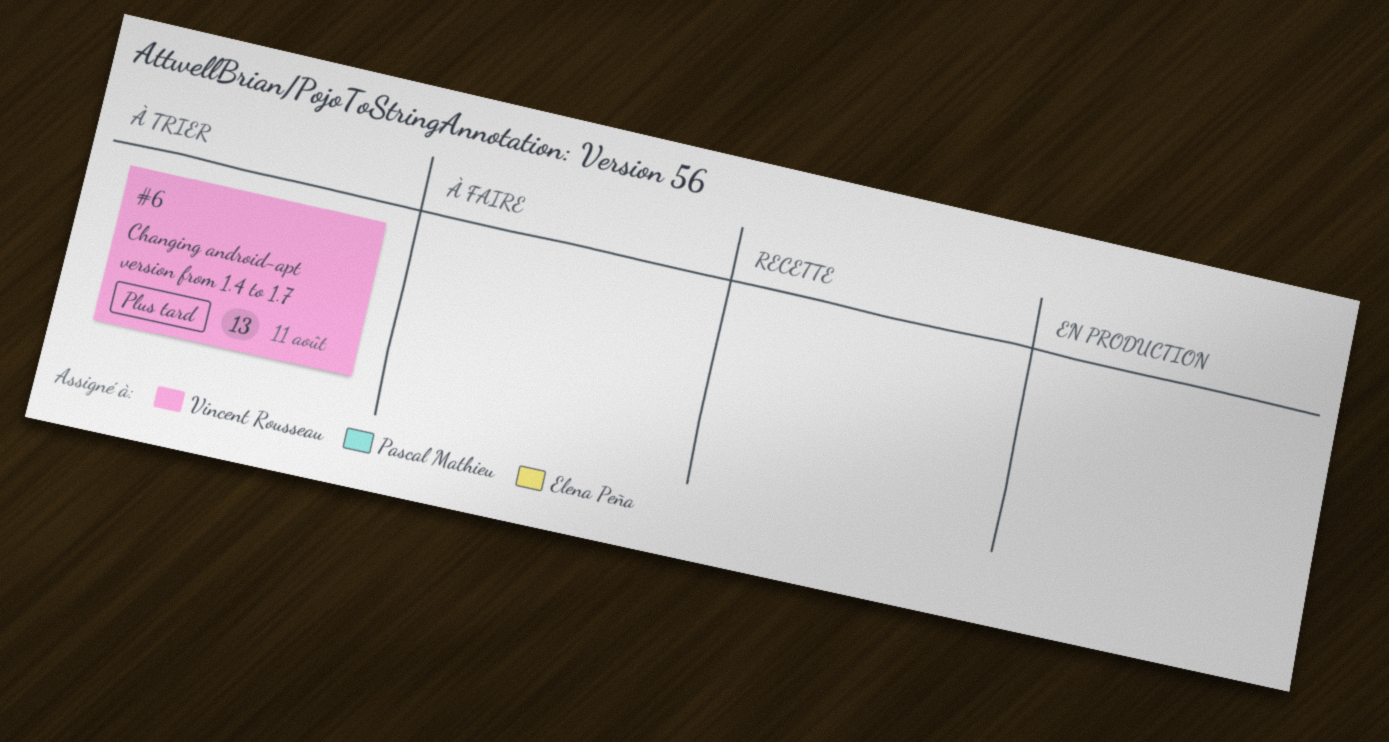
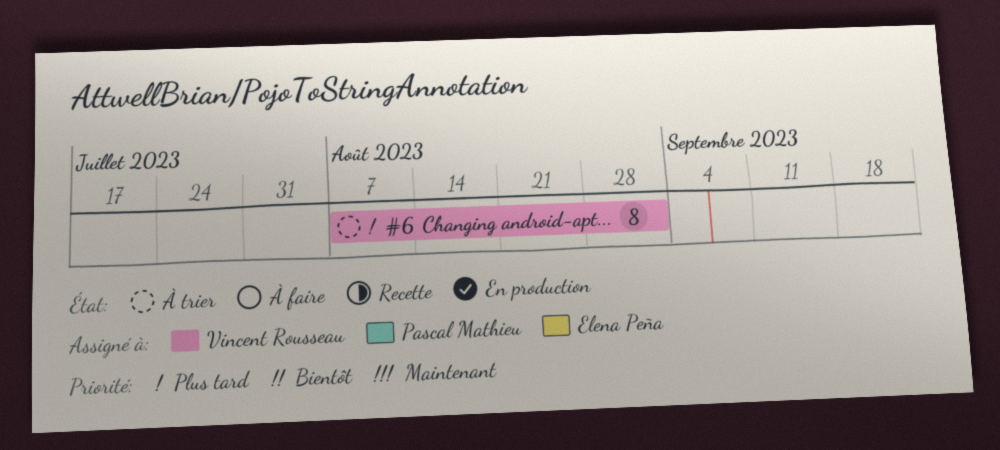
#6, estimate: 13 -> 8
#6, due: Aug 11 -> Sep 1

